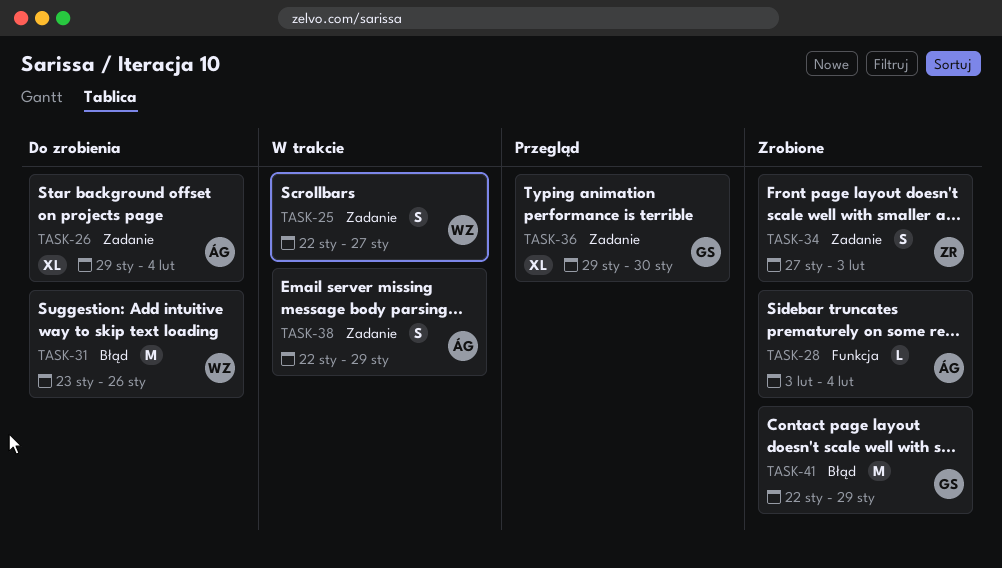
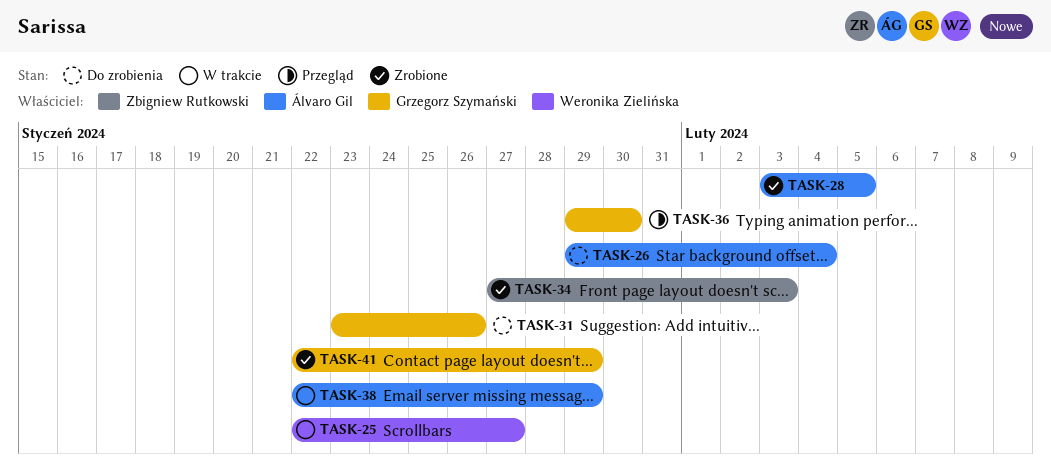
TASK-28, due: Feb 4 -> Feb 5
TASK-31, owner: Weronika Zielińska -> Grzegorz Szymański

